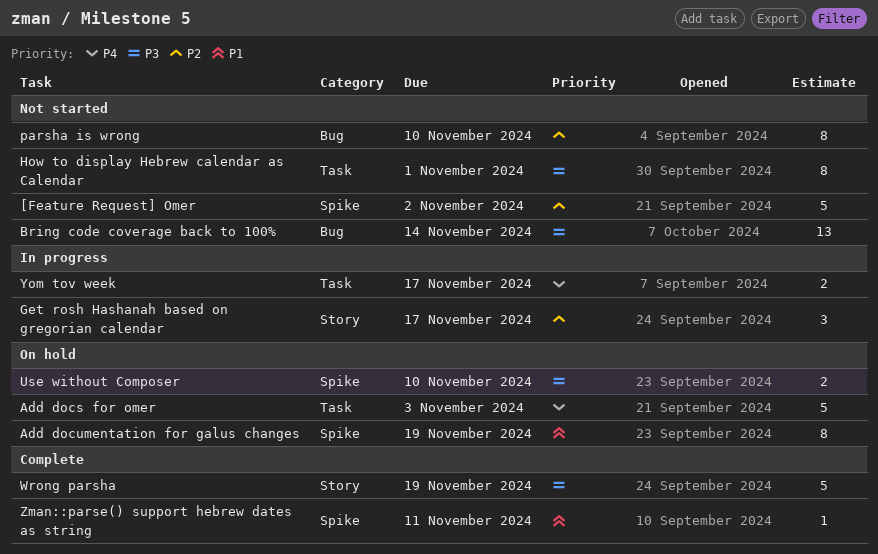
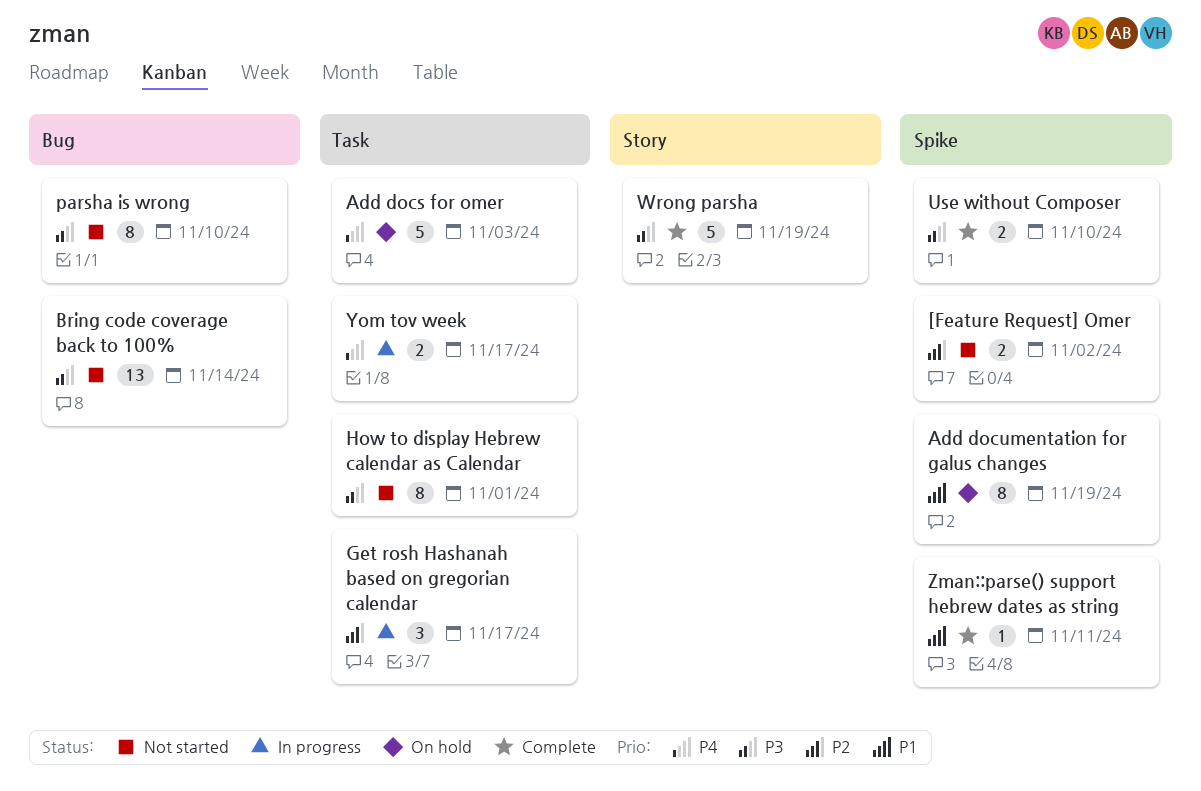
[Feature Request] Omer, estimate: 5 -> 2
Get rosh Hashanah based on gregorian calendar, label: Story -> Task
parsha is wrong, priority: P2 -> P3
Use without Composer, status: On hold -> Complete

